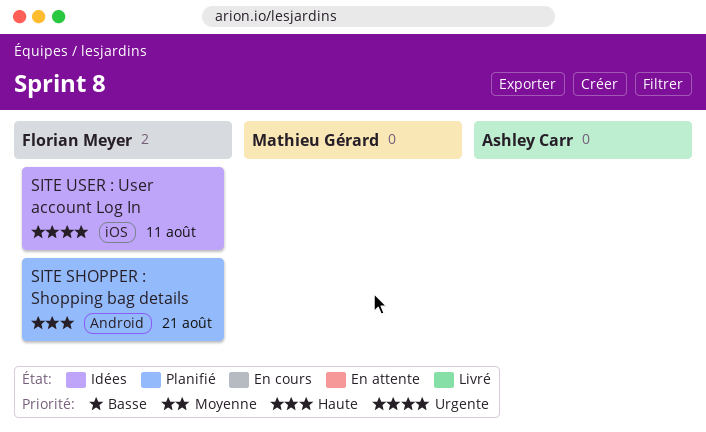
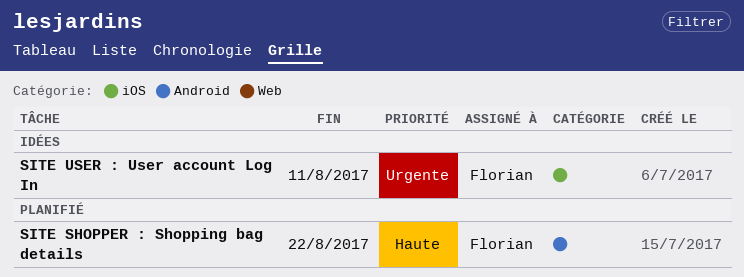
SITE SHOPPER : Shopping bag details, due: Aug 21 -> Aug 22

